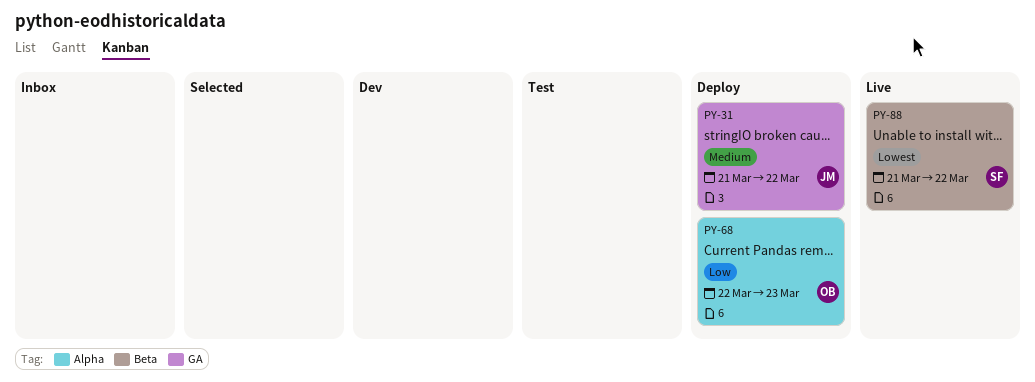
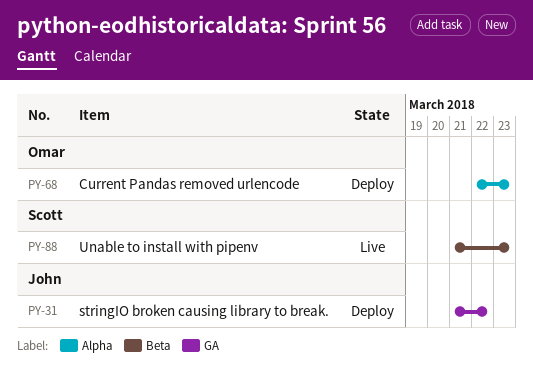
PY-88, due: Mar 22 -> Mar 23

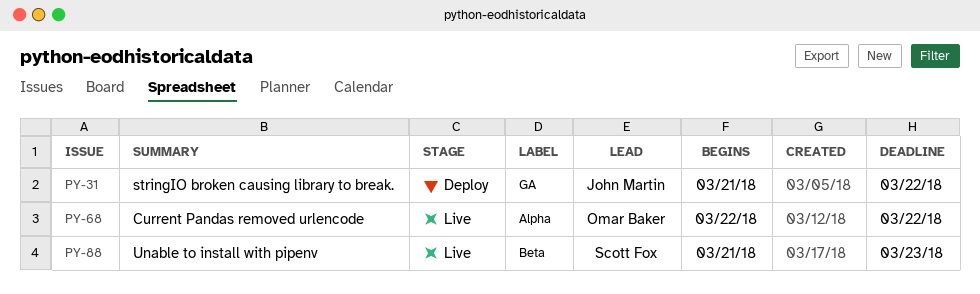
PY-68, status: Deploy -> Live
PY-68, due: Mar 23 -> Mar 22

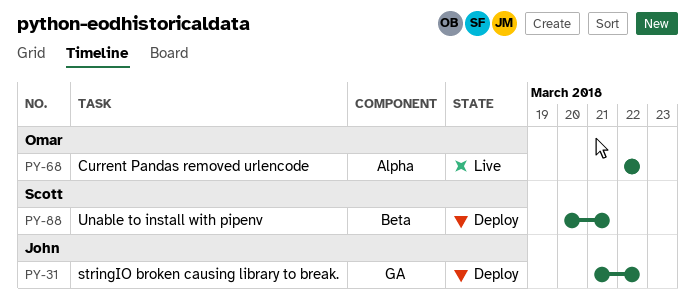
PY-88, status: Live -> Deploy
PY-88, start: Mar 21 -> Mar 20
PY-88, due: Mar 23 -> Mar 21

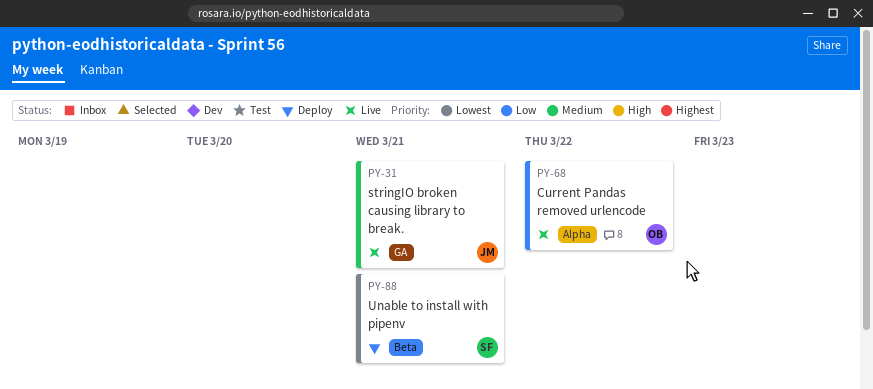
PY-31, status: Deploy -> Live
PY-31, due: Mar 22 -> Mar 21

